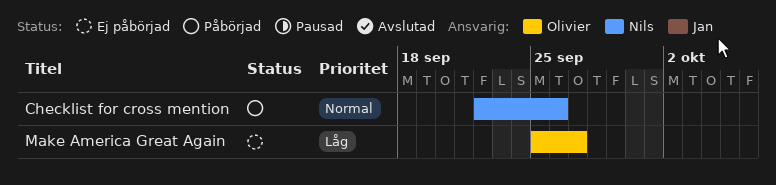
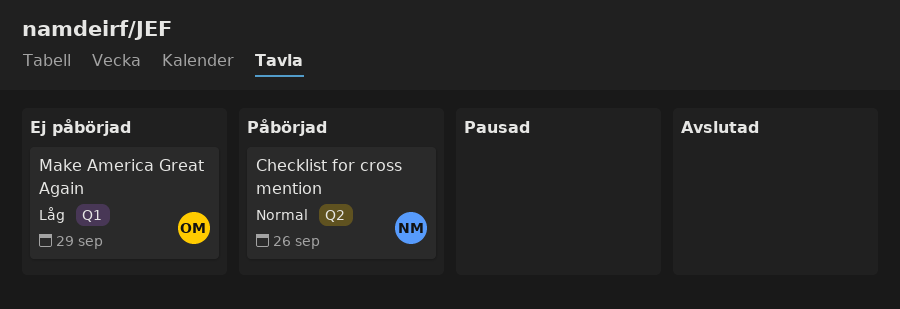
Make America Great Again, due: Sep 27 -> Sep 29

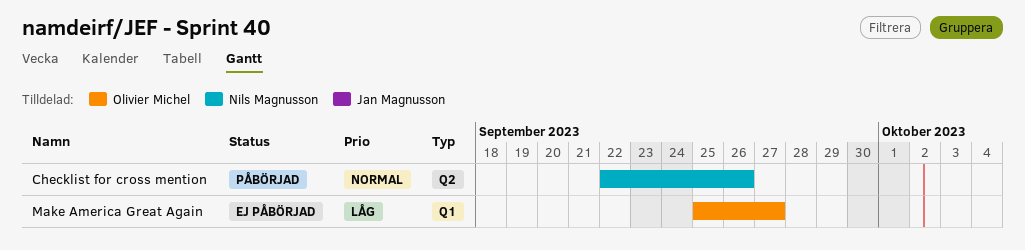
Make America Great Again, due: Sep 29 -> Sep 27

